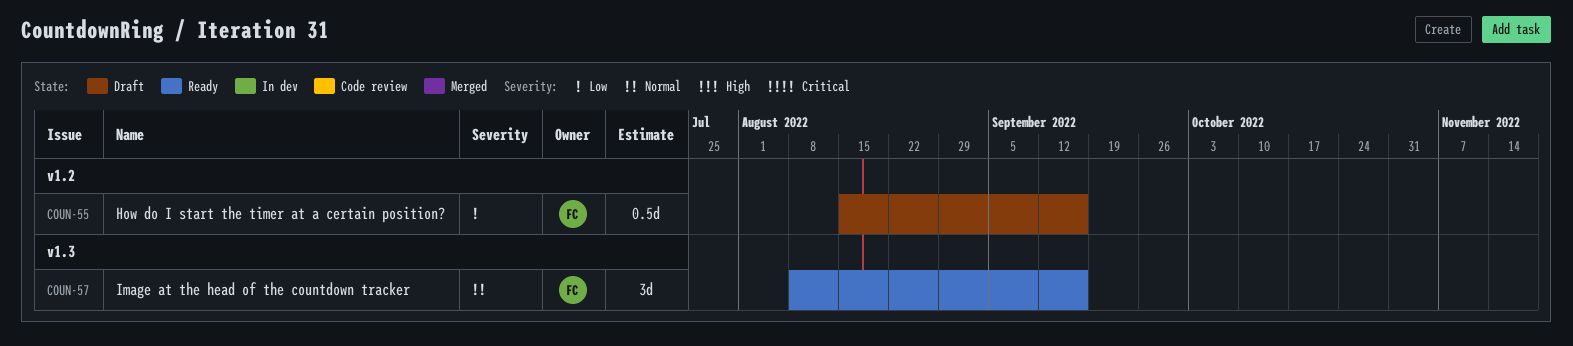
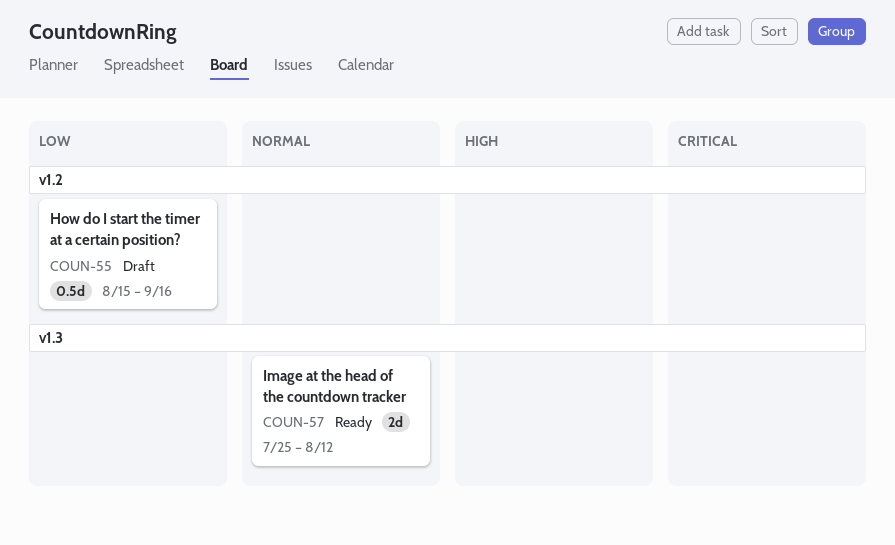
COUN-57, estimate: 3d -> 2d
COUN-57, start: Aug 8 -> Jul 25
COUN-57, due: Sep 16 -> Aug 12

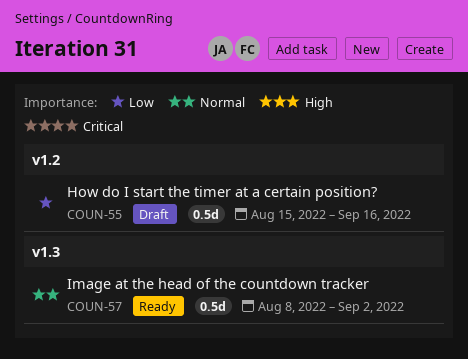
COUN-57, estimate: 2d -> 0.5d
COUN-57, start: Jul 25 -> Aug 8
COUN-57, due: Aug 12 -> Sep 2

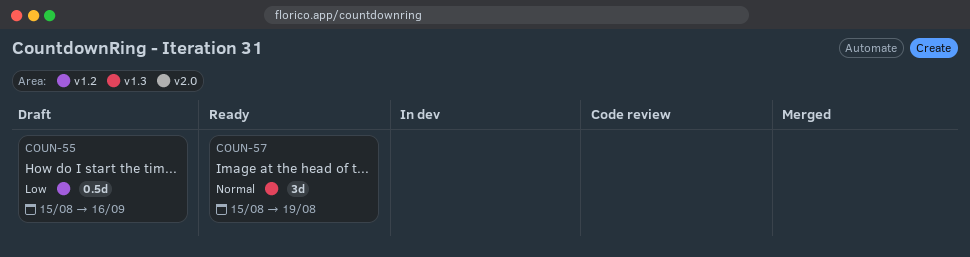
COUN-57, estimate: 0.5d -> 3d
COUN-57, start: Aug 8 -> Aug 15
COUN-57, due: Sep 2 -> Aug 19

